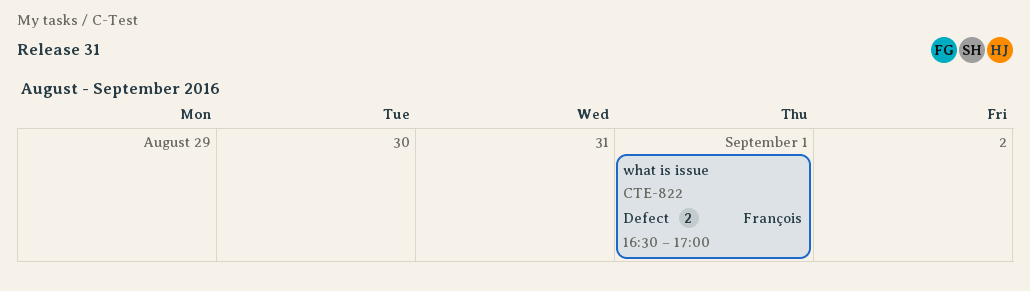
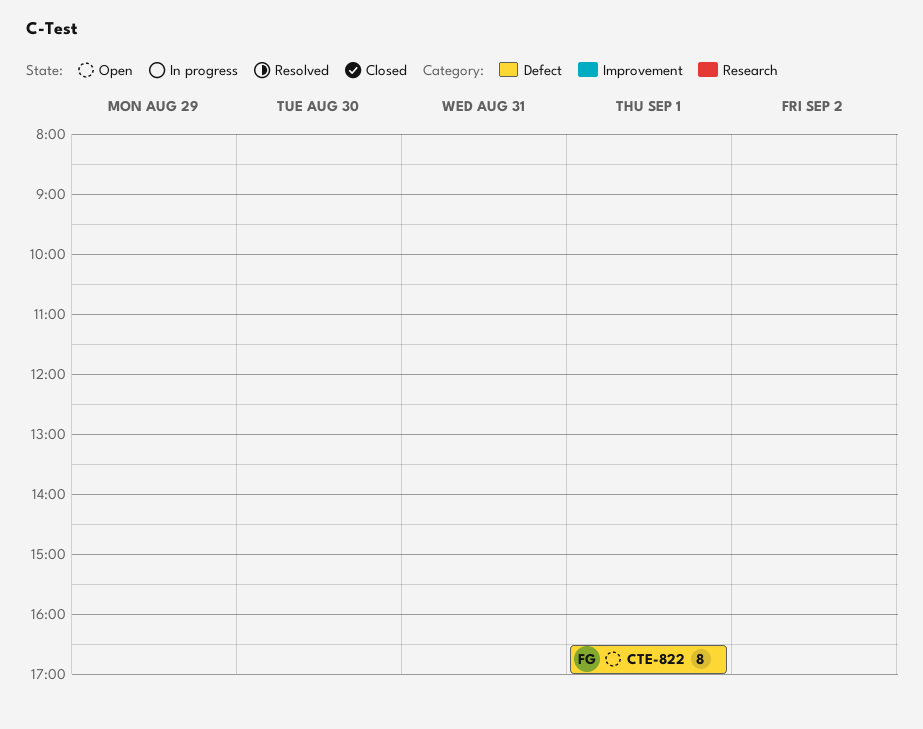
CTE-822, estimate: 2 -> 8

